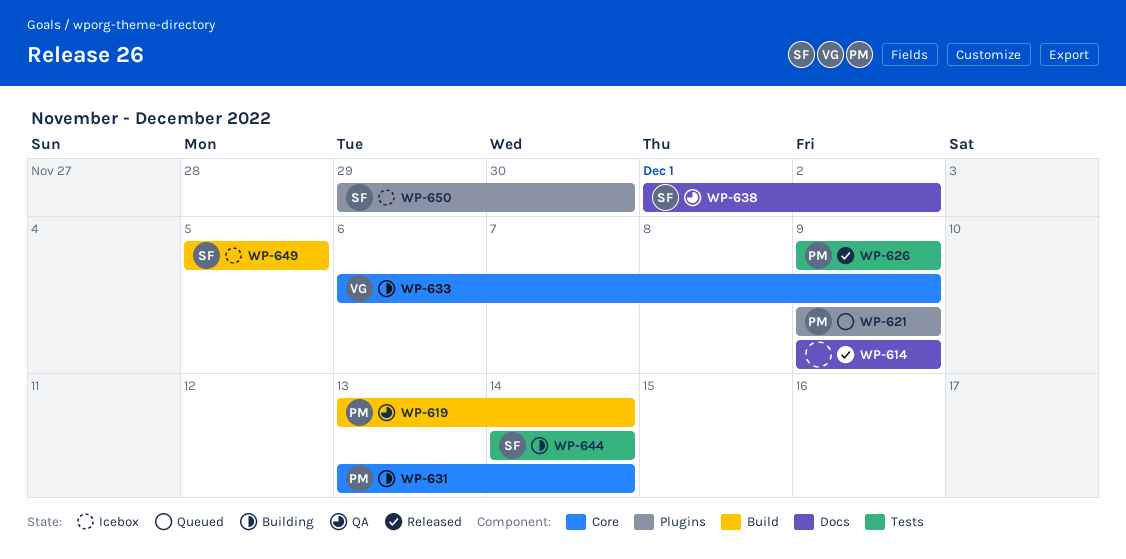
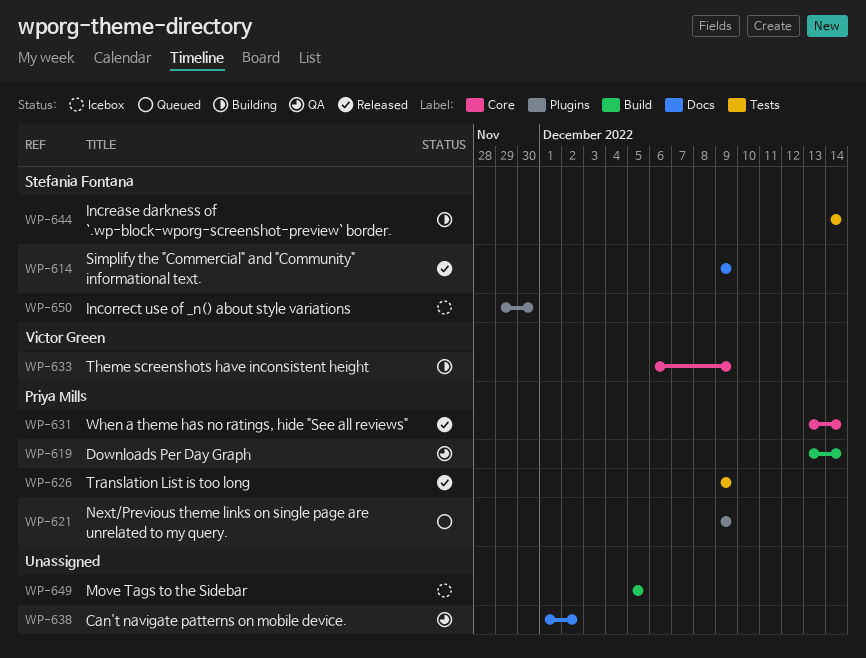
WP-614, owner: none -> Stefania Fontana
WP-631, status: Building -> Released
WP-638, owner: Stefania Fontana -> none
WP-649, owner: Stefania Fontana -> none

